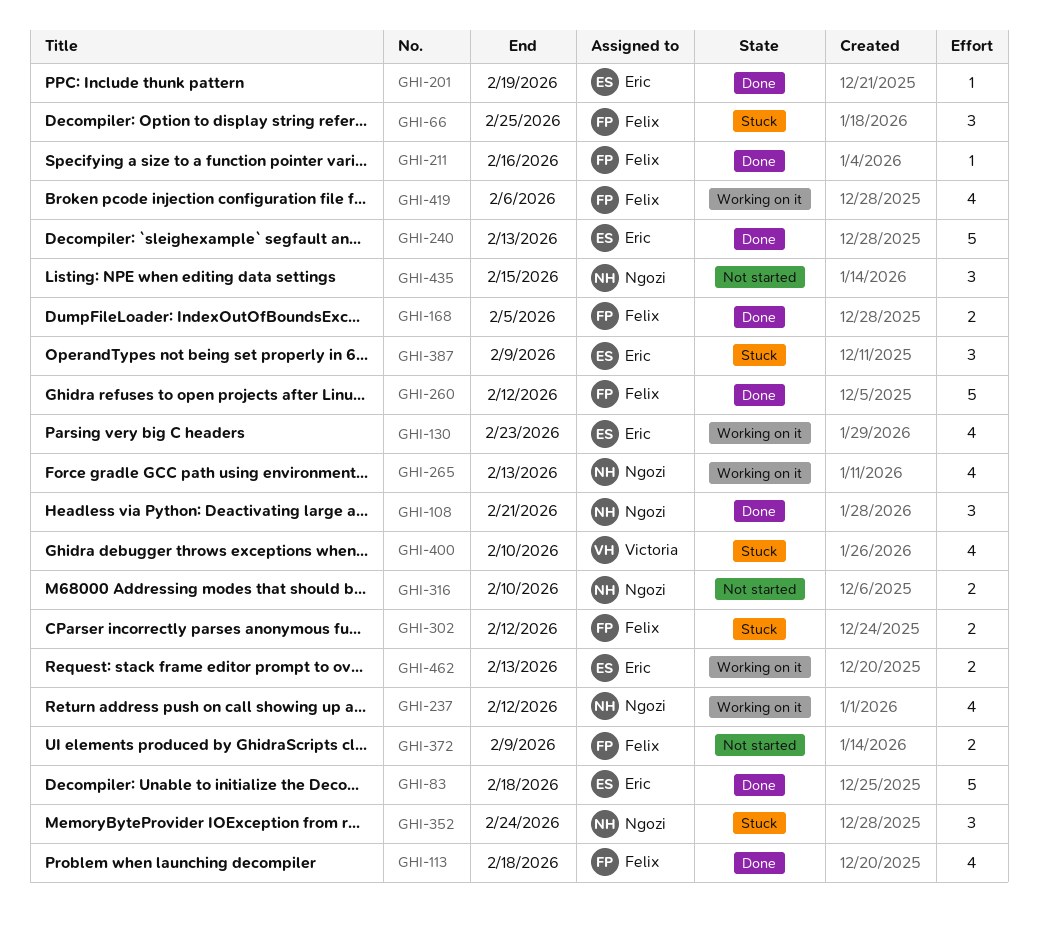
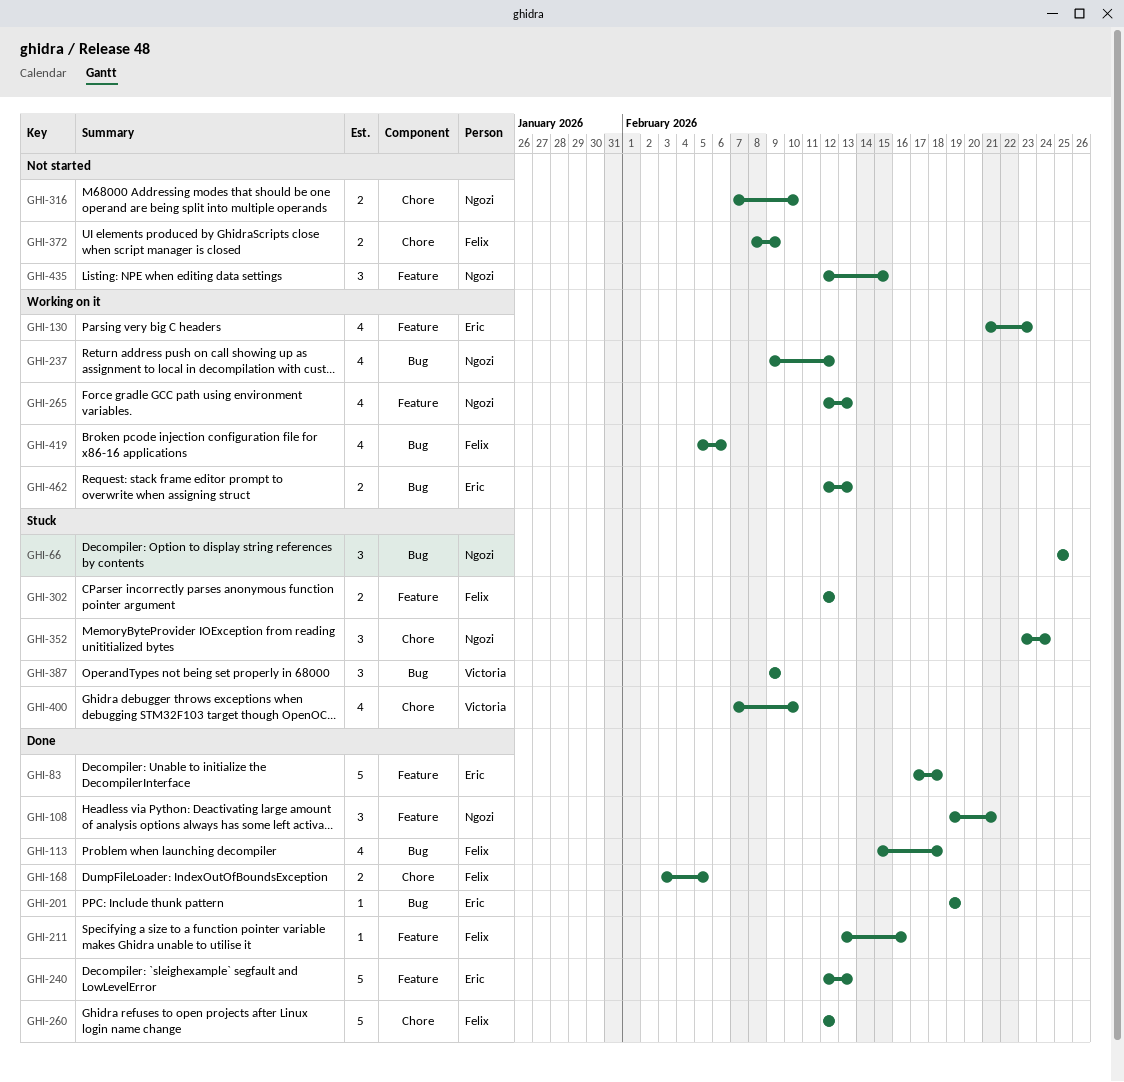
GHI-66, owner: Felix -> Ngozi
GHI-387, owner: Eric -> Victoria

